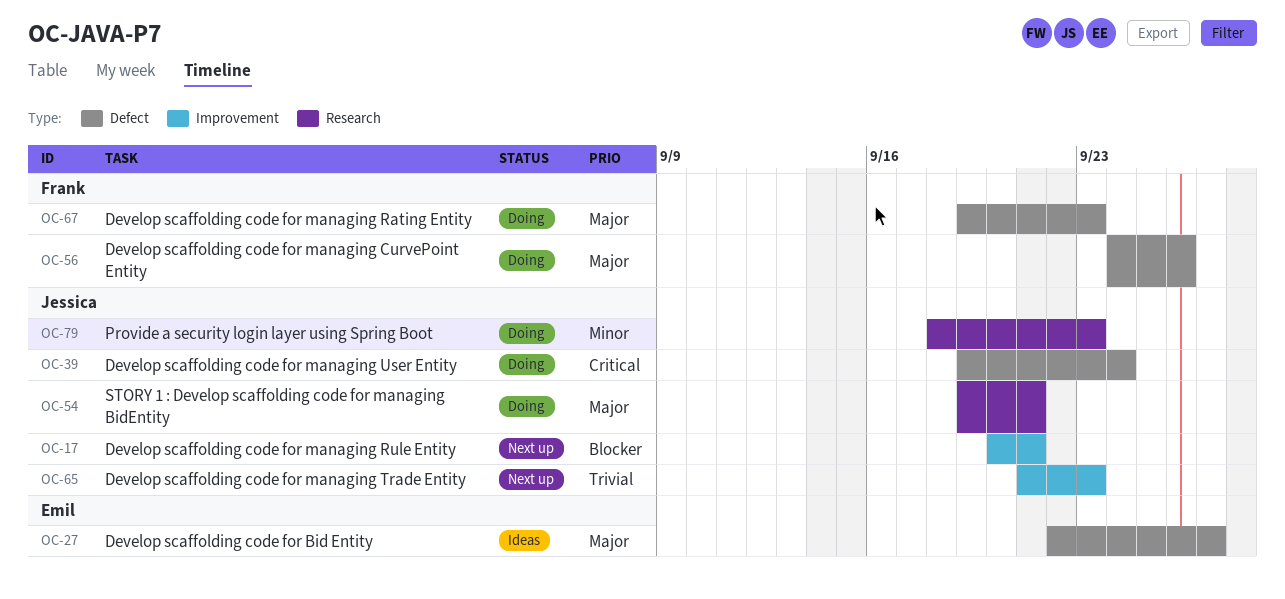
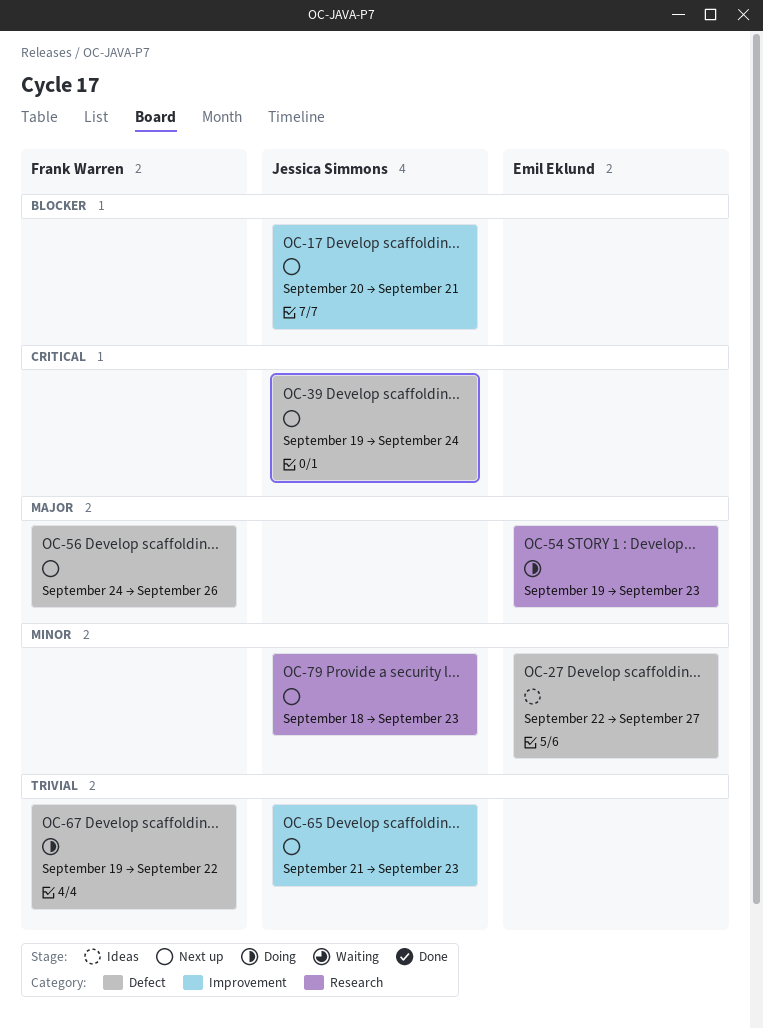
OC-27, priority: Major -> Minor
OC-39, status: Doing -> Next up
OC-54, owner: Jessica Simmons -> Emil Eklund
OC-54, due: Sep 21 -> Sep 23
OC-56, status: Doing -> Next up
OC-67, priority: Major -> Trivial
OC-67, due: Sep 23 -> Sep 22
OC-79, status: Doing -> Next up

